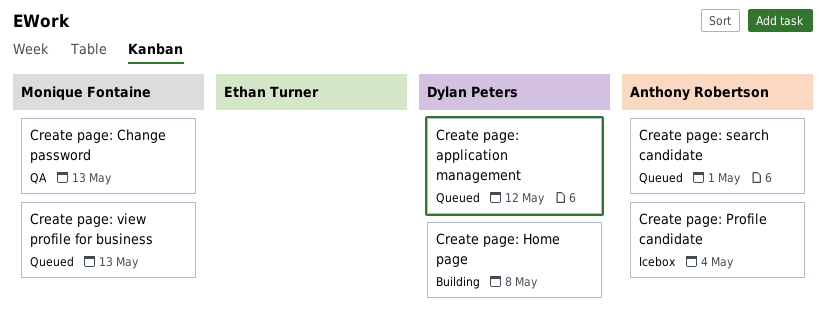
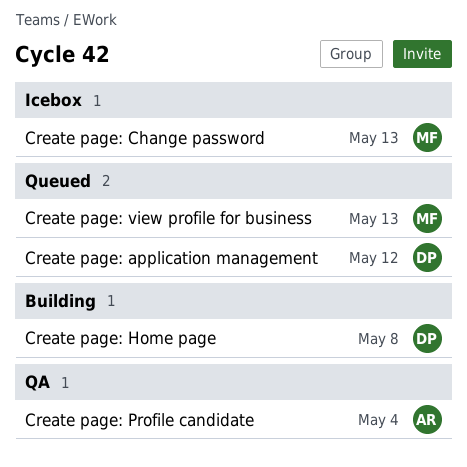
Create page: Change password, status: QA -> Icebox
Create page: Profile candidate, status: Icebox -> QA
Create page: search candidate: present -> none

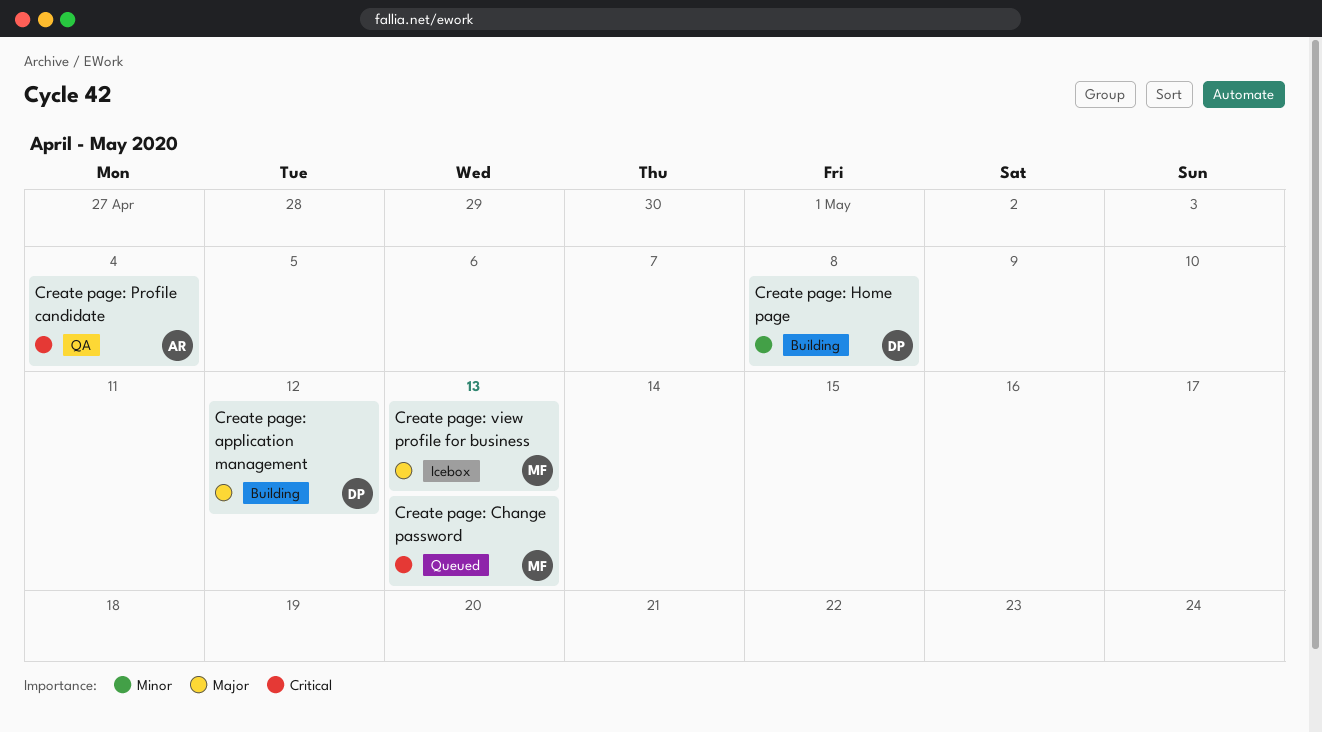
Create page: application management, status: Queued -> Building
Create page: Change password, status: Icebox -> Queued
Create page: view profile for business, status: Queued -> Icebox

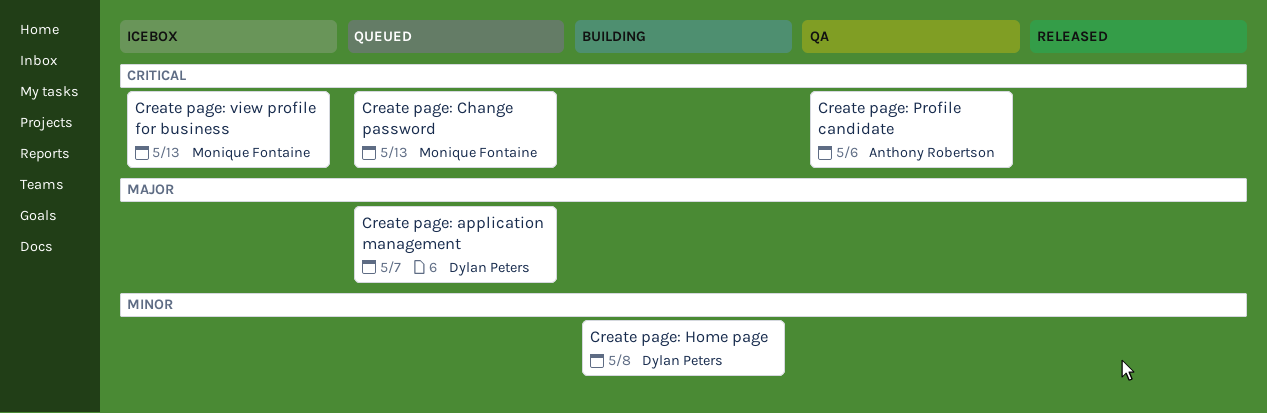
Create page: application management, status: Building -> Queued
Create page: application management, due: May 12 -> May 7
Create page: Profile candidate, due: May 4 -> May 6
Create page: view profile for business, priority: Major -> Critical

